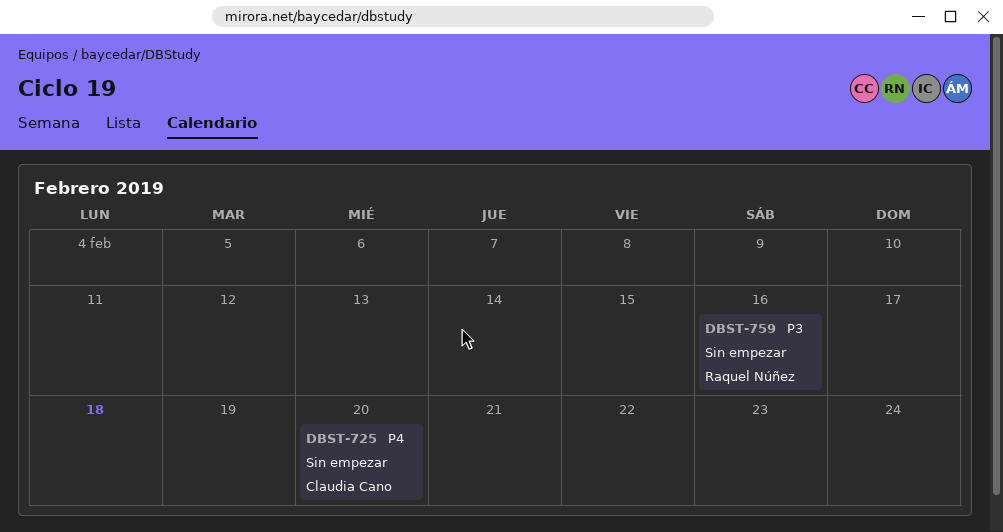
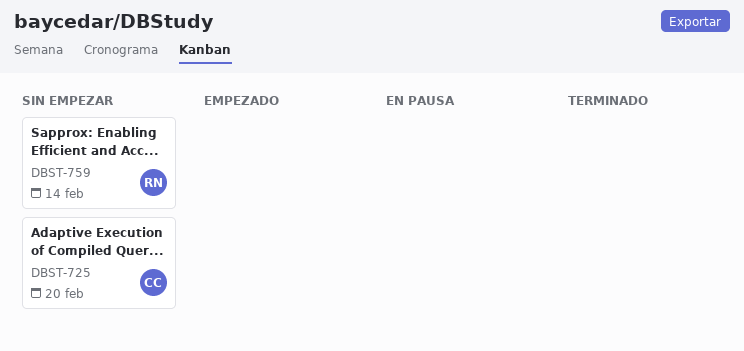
DBST-759, due: Feb 16 -> Feb 14

